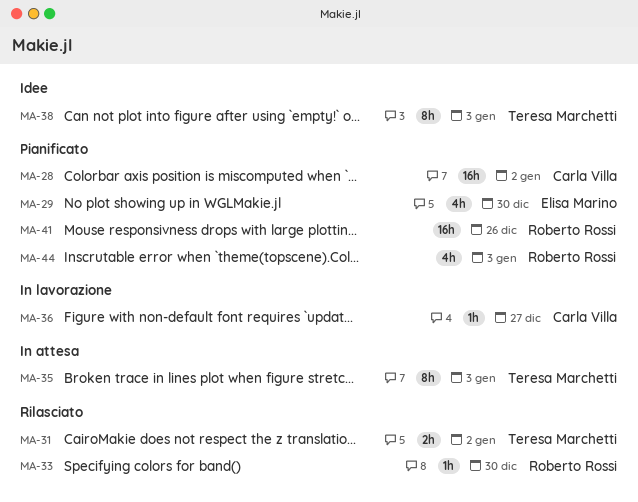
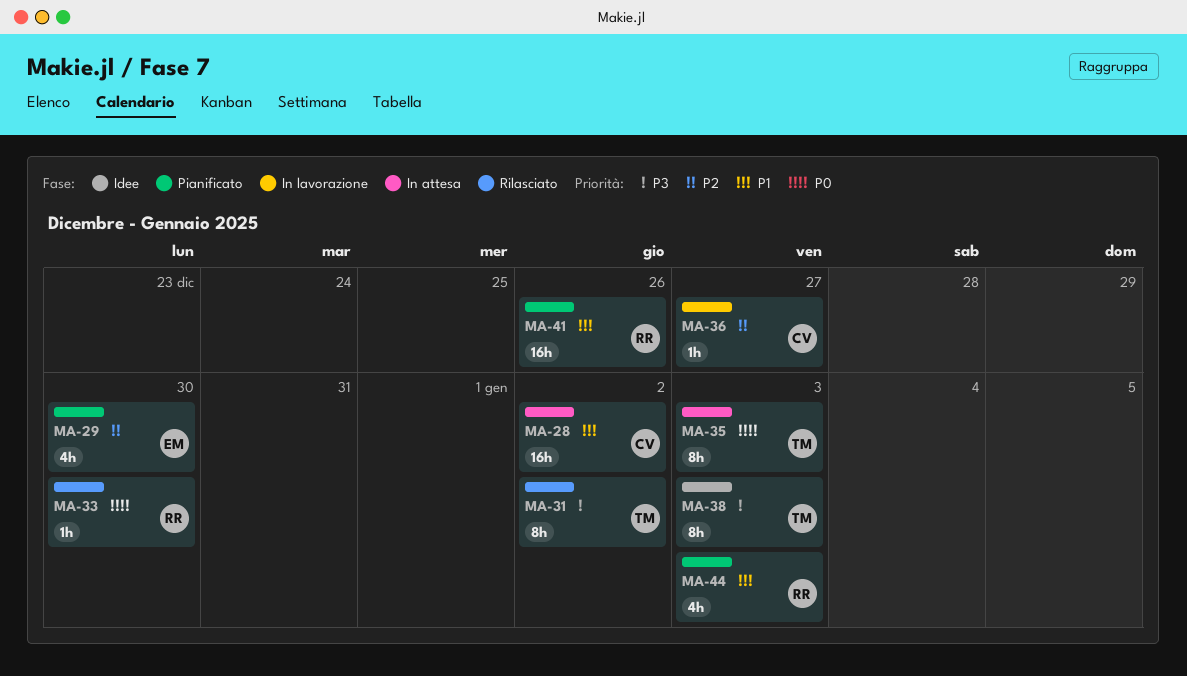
MA-28, status: Pianificato -> In attesa
MA-31, estimate: 2h -> 8h

